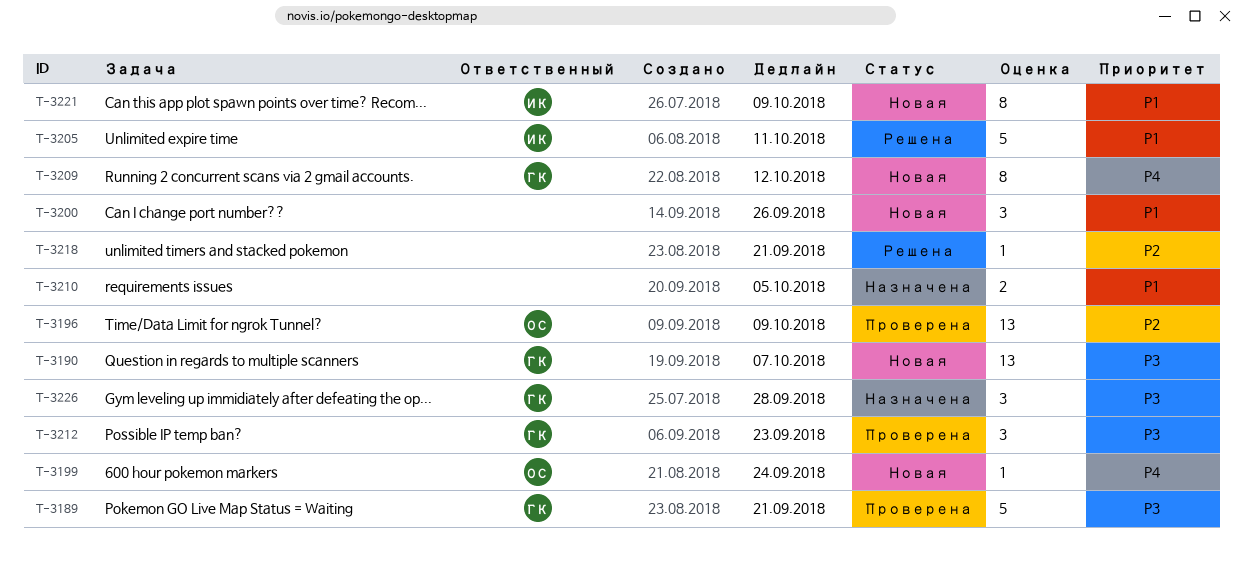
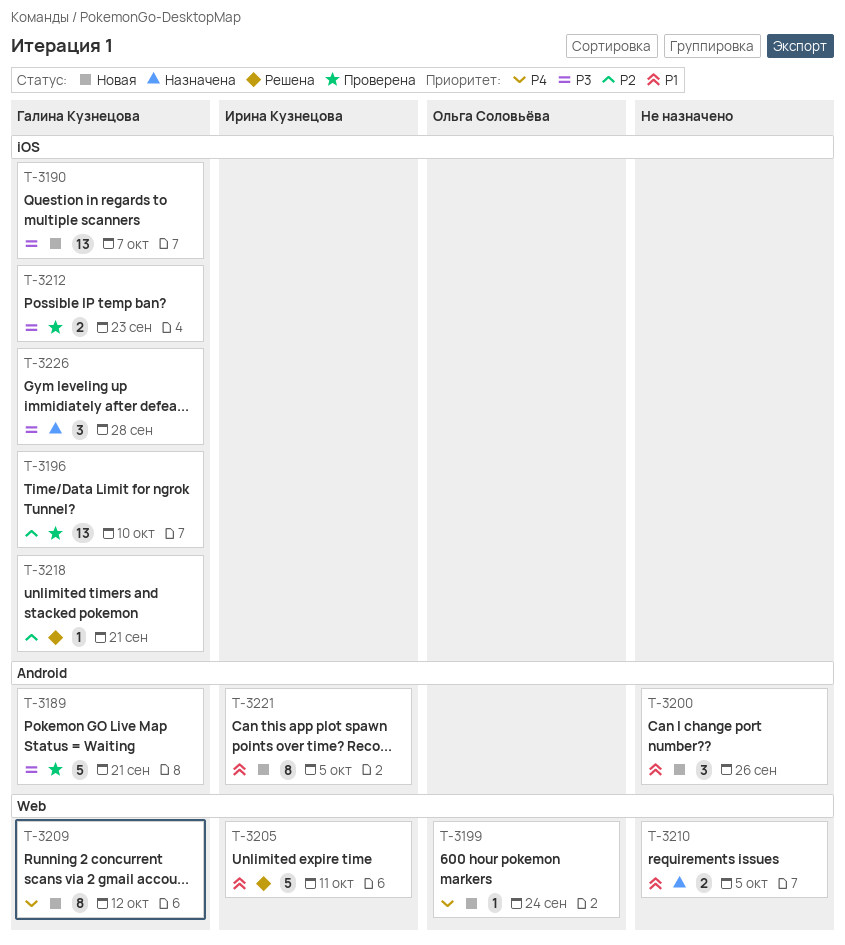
T-3196, owner: Ольга Соловьёва -> Галина Кузнецова
T-3196, due: Oct 9 -> Oct 10
T-3212, estimate: 3 -> 2
T-3218, owner: none -> Галина Кузнецова
T-3221, due: Oct 9 -> Oct 5

